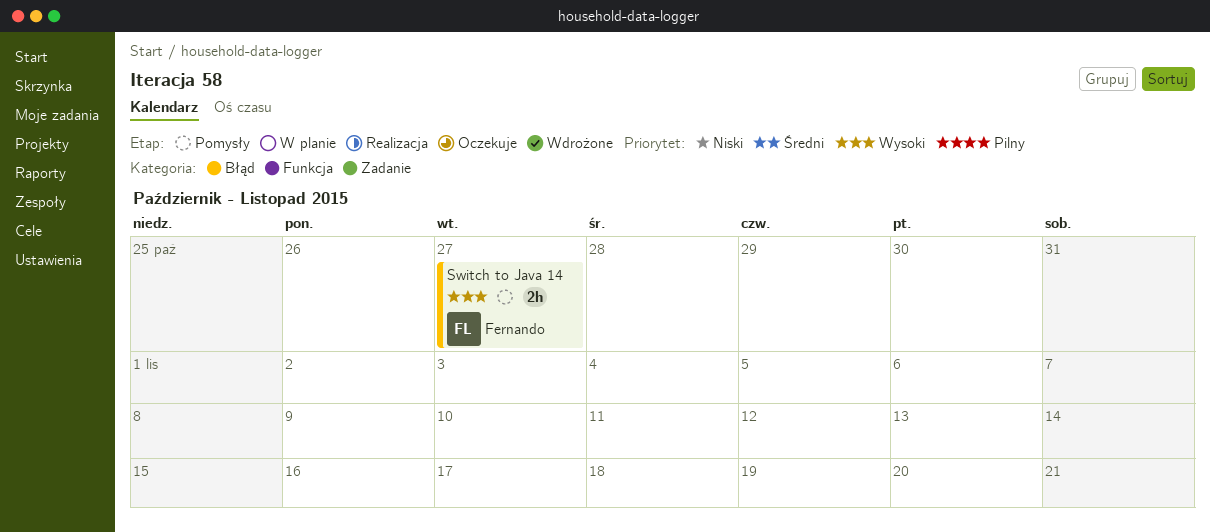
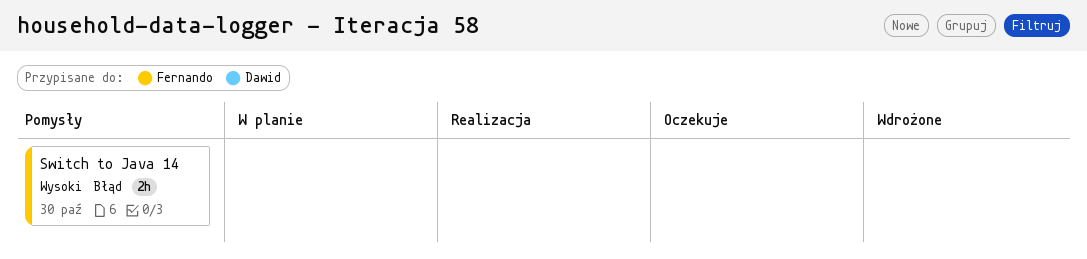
Switch to Java 14, due: Oct 27 -> Oct 30

